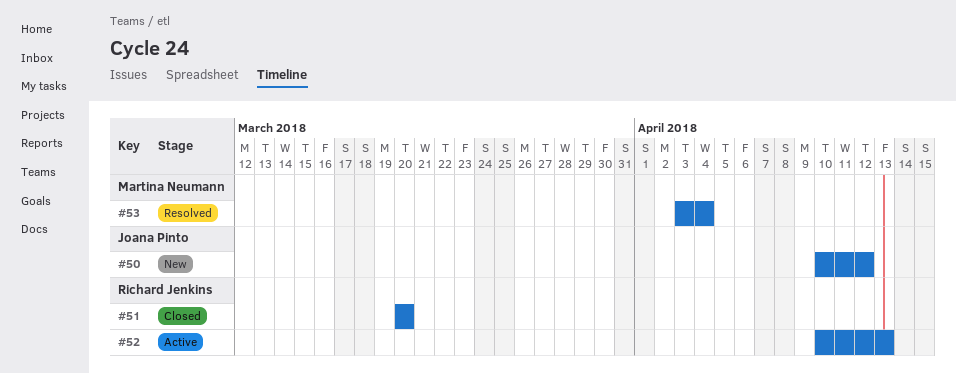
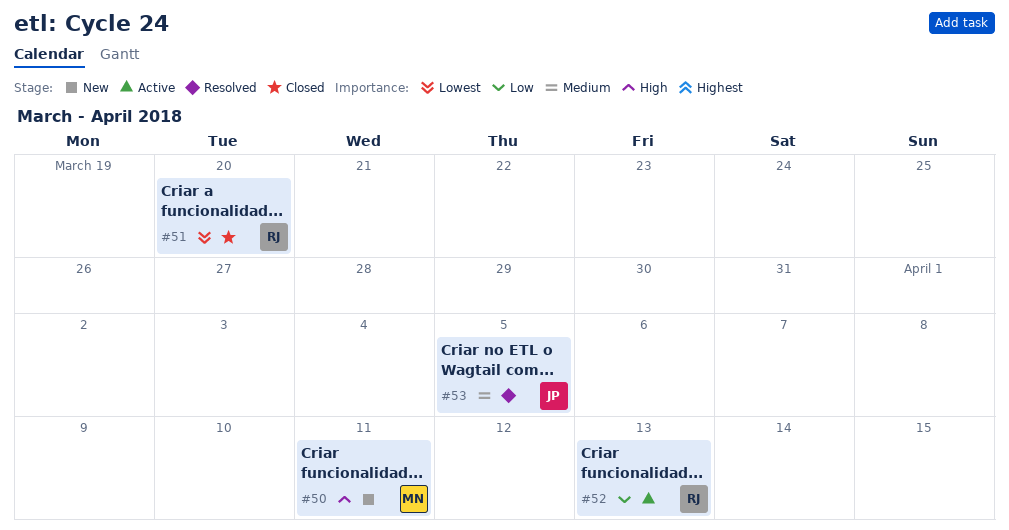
#50, owner: Joana Pinto -> Martina Neumann
#50, due: Apr 12 -> Apr 11
#53, owner: Martina Neumann -> Joana Pinto
#53, due: Apr 4 -> Apr 5

